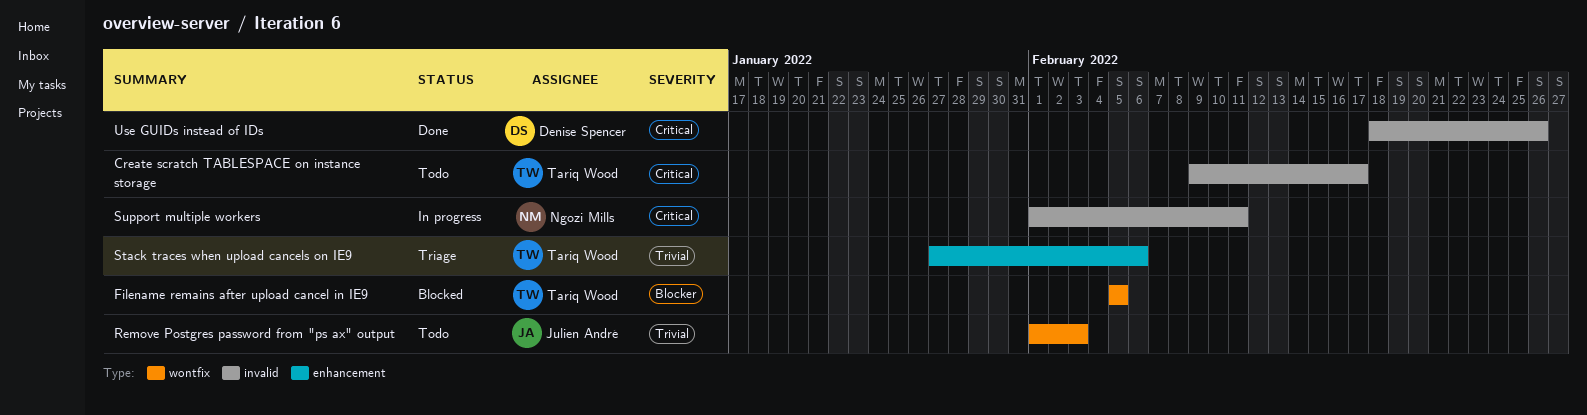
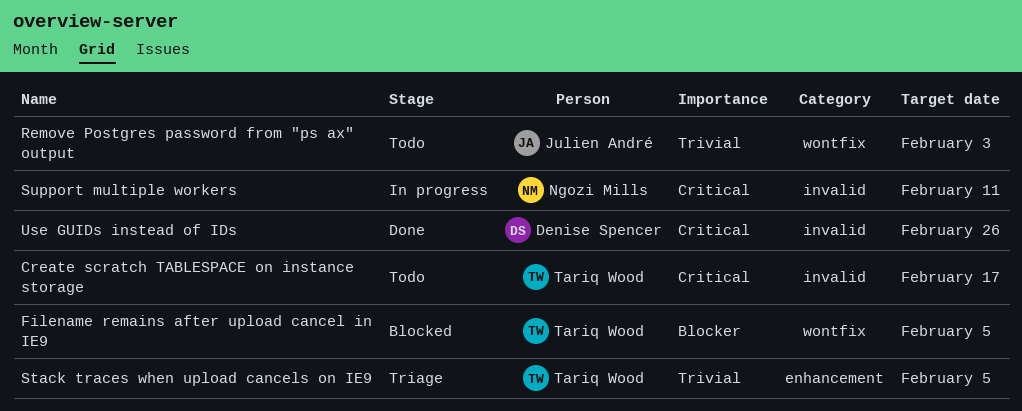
Stack traces when upload cancels on IE9, due: Feb 6 -> Feb 5

